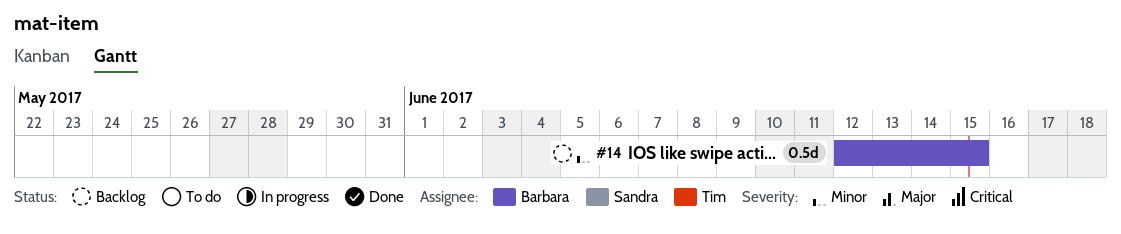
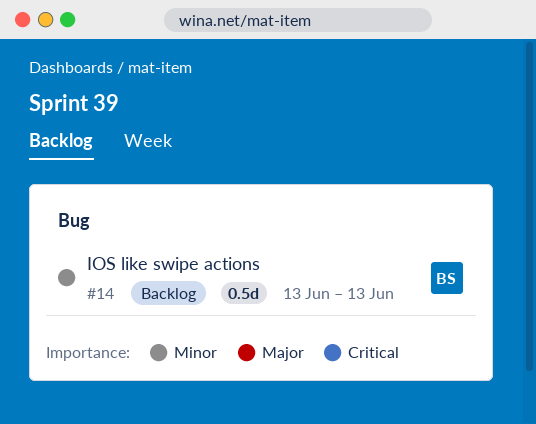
#14, start: Jun 12 -> Jun 13
#14, due: Jun 15 -> Jun 13

